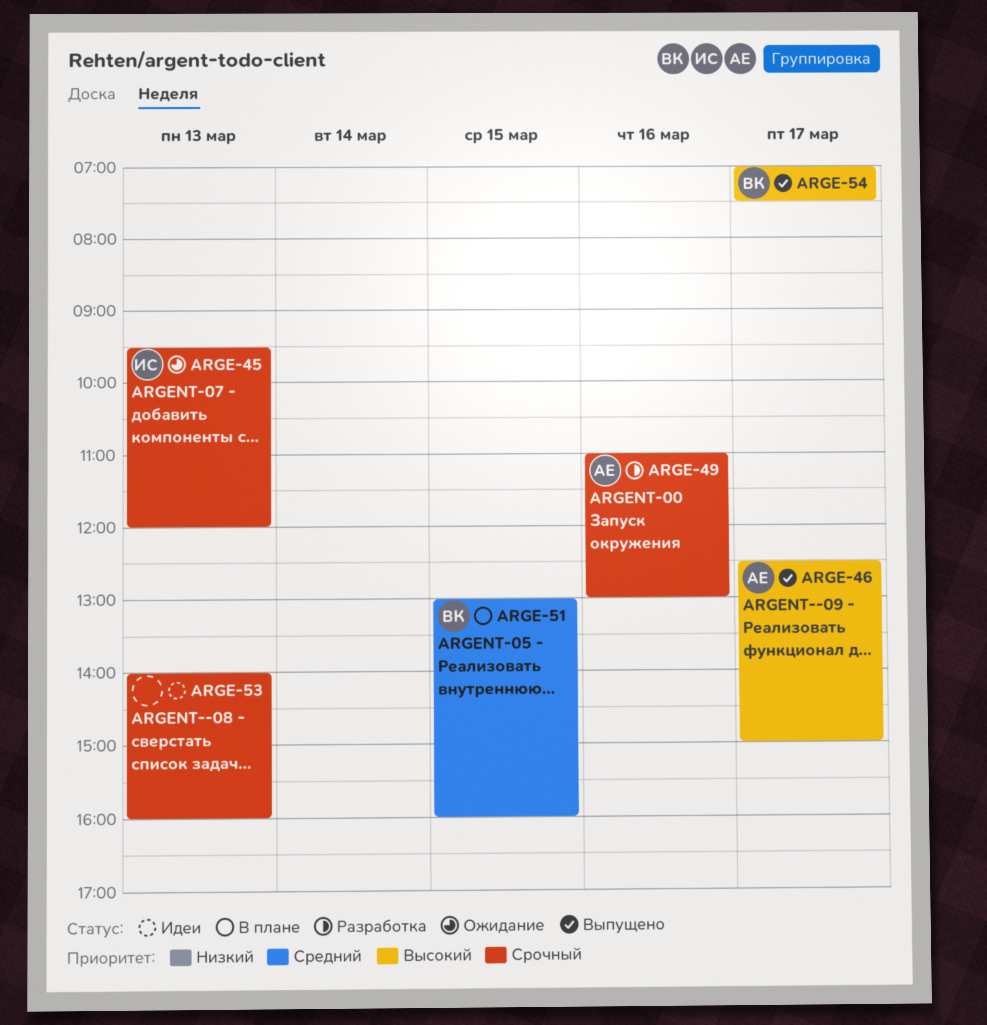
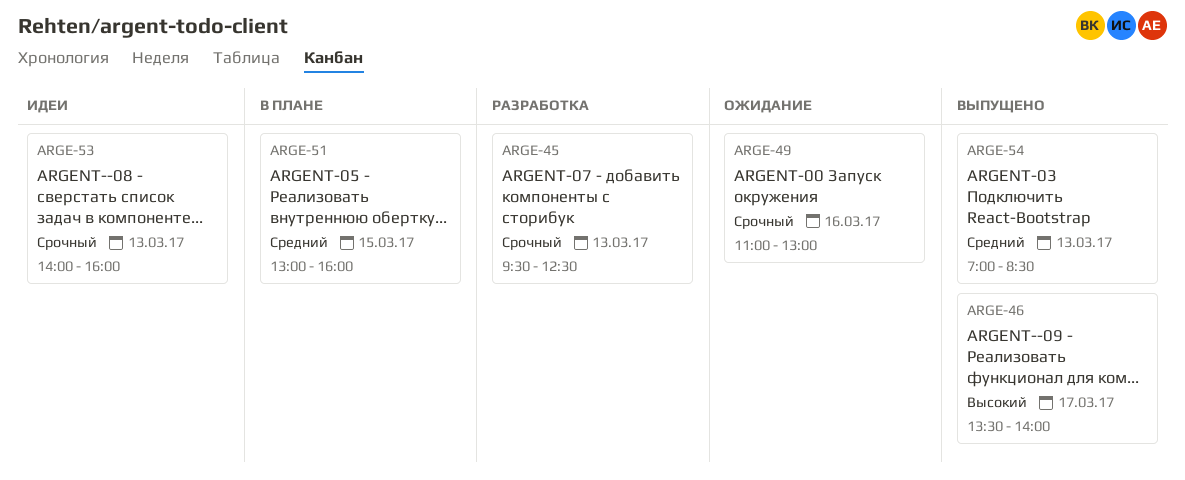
ARGE-45, status: Ожидание -> Разработка
ARGE-45, ends: 12:00 -> 12:30
ARGE-46, begins: 12:30 -> 13:30
ARGE-46, ends: 15:00 -> 14:00
ARGE-49, status: Разработка -> Ожидание
ARGE-54, priority: Высокий -> Средний
ARGE-54, day: Mar 17 -> Mar 13
ARGE-54, ends: 07:30 -> 08:30

